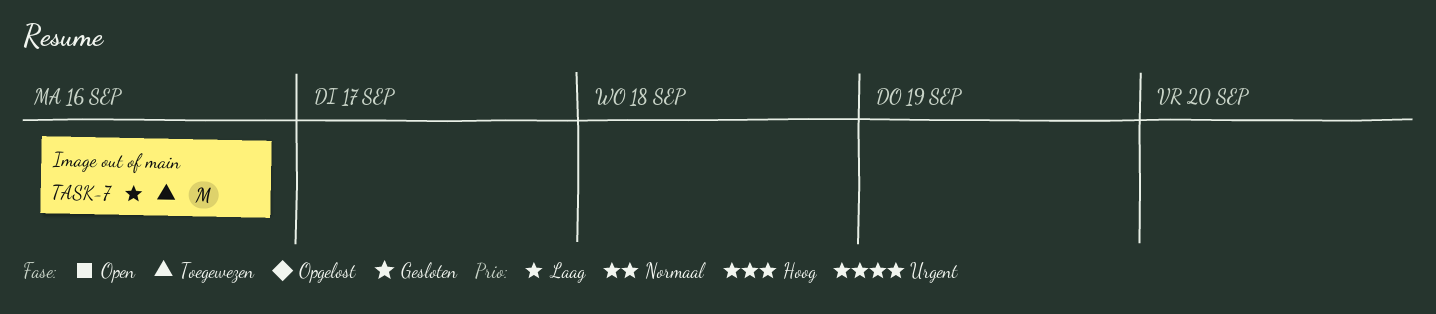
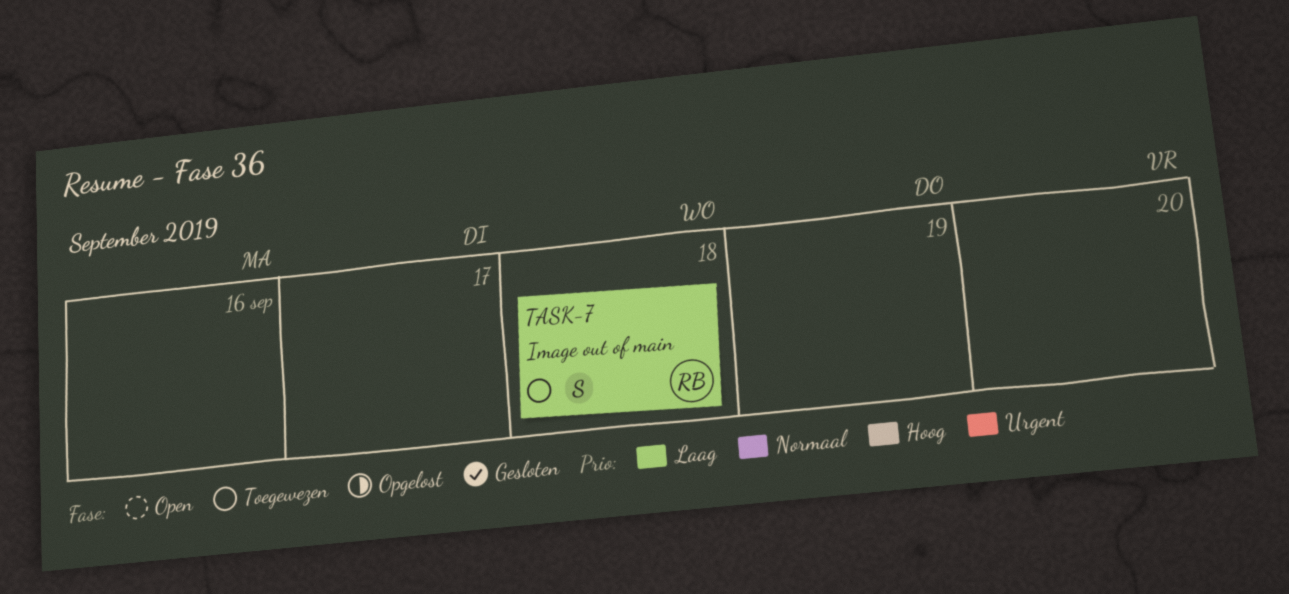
TASK-7, estimate: M -> S
TASK-7, due: Sep 16 -> Sep 18

